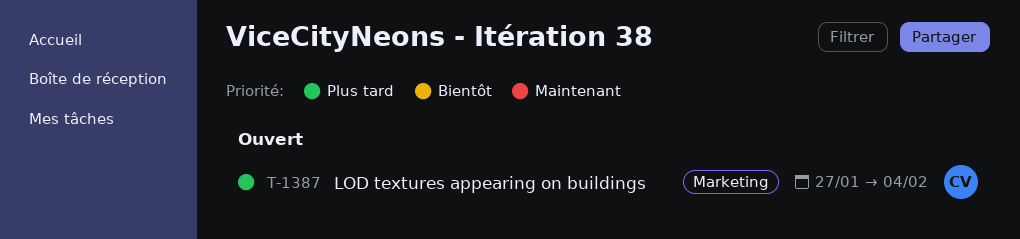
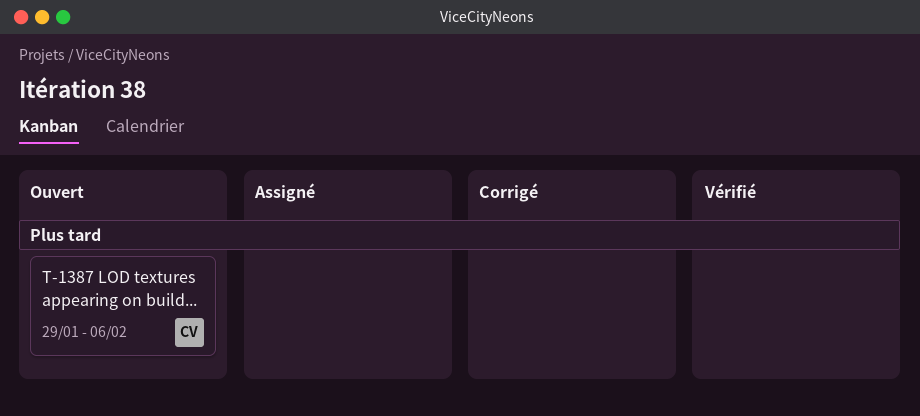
T-1387, start: Jan 27 -> Jan 29
T-1387, due: Feb 4 -> Feb 6

